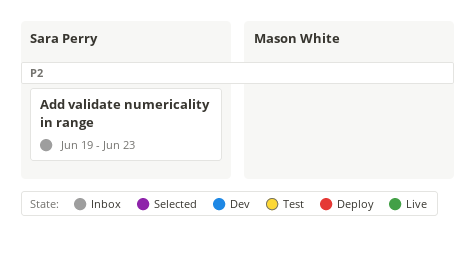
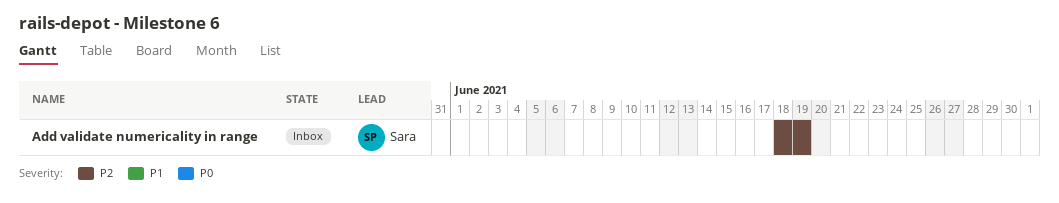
Add validate numericality in range, start: Jun 19 -> Jun 18
Add validate numericality in range, due: Jun 23 -> Jun 19

